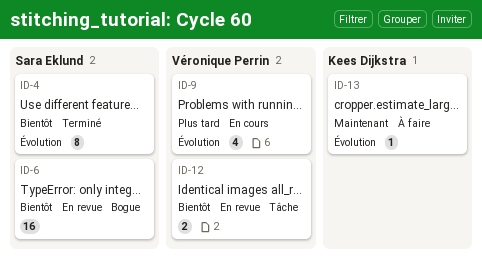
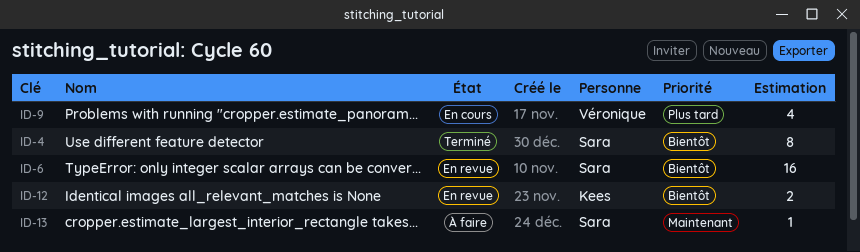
ID-12, owner: Véronique Perrin -> Kees Dijkstra
ID-13, owner: Kees Dijkstra -> Sara Eklund

